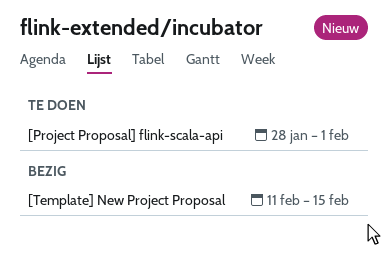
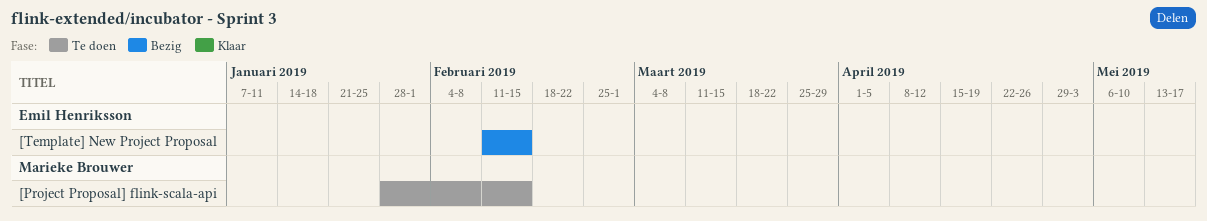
[Project Proposal] flink-scala-api, due: Feb 1 -> Feb 15

